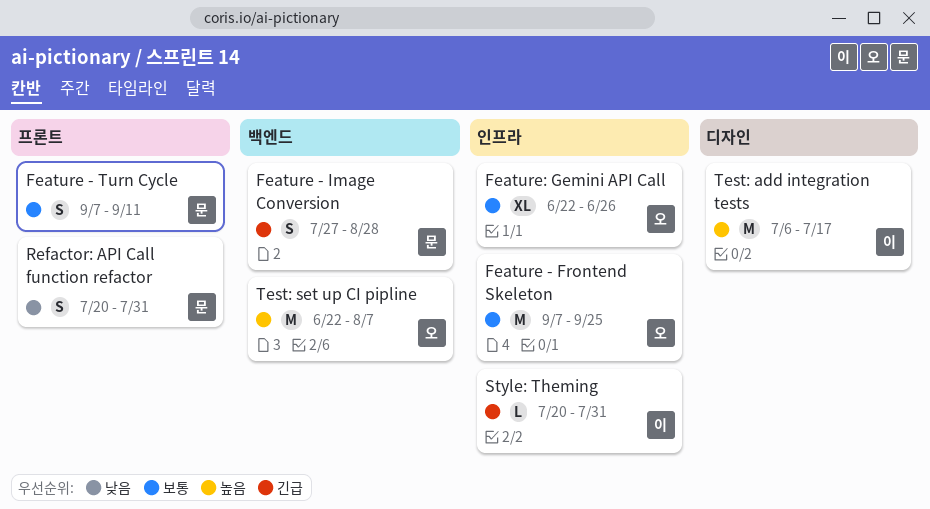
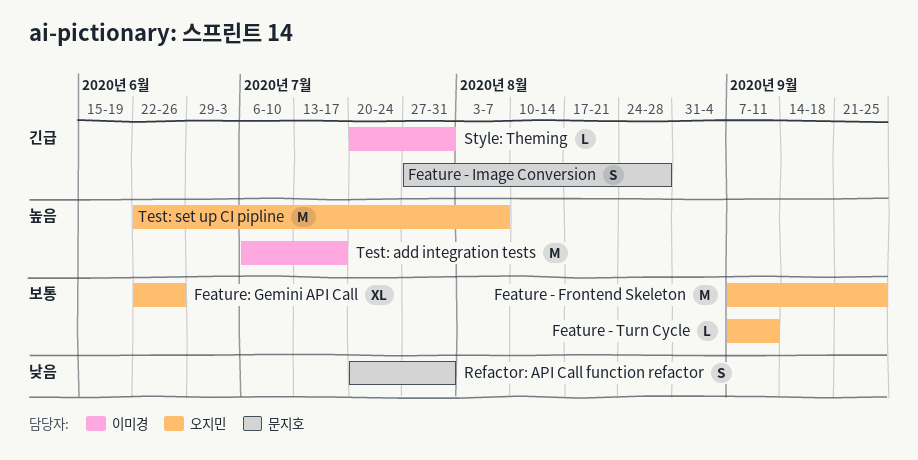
Feature - Turn Cycle, owner: 문지호 -> 오지민
Feature - Turn Cycle, estimate: S -> L

